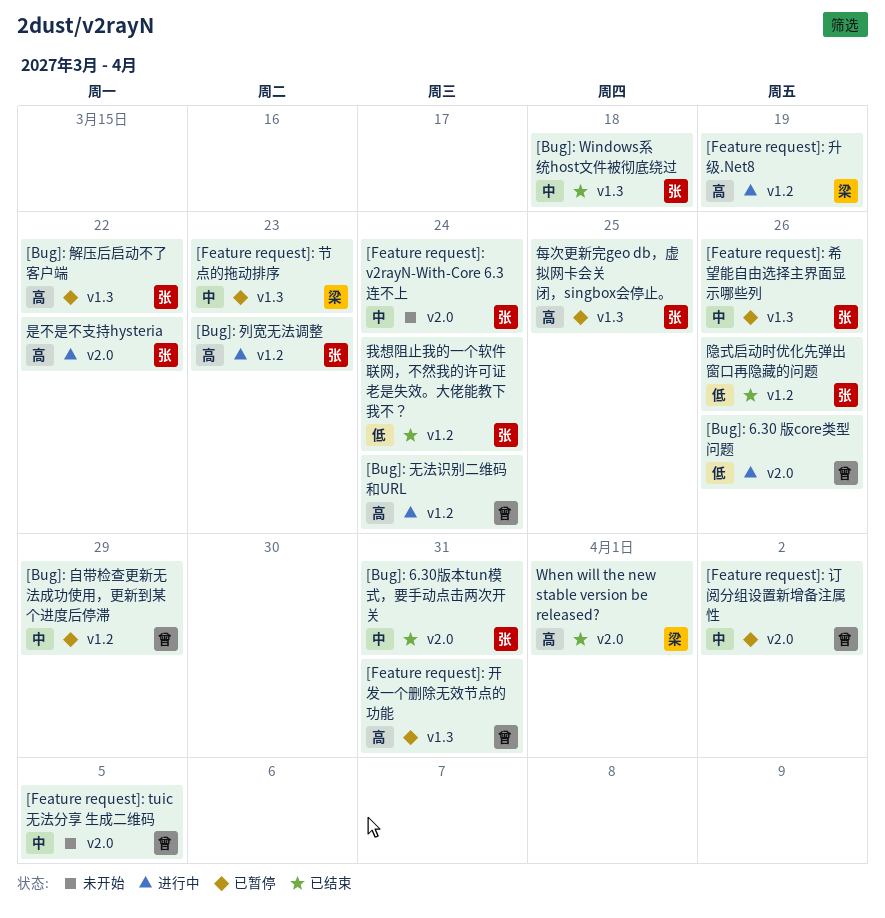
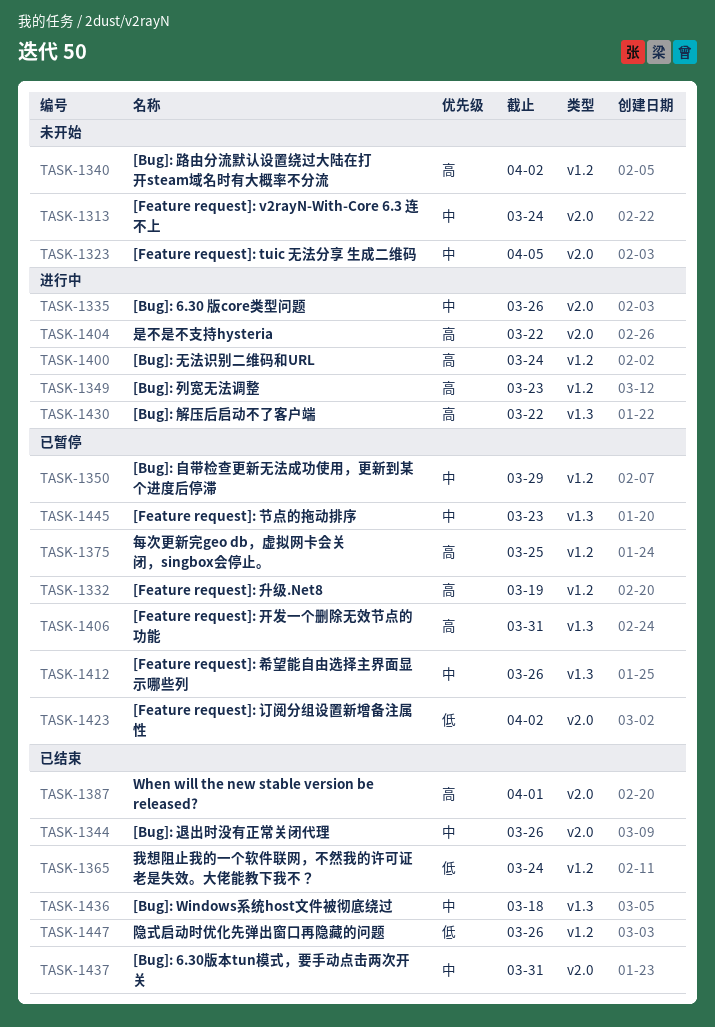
[Bug]: 6.30 版core类型问题, priority: 低 -> 中
[Bug]: 解压后启动不了客户端, status: 已暂停 -> 进行中
[Bug]: 路由分流默认设置绕过大陆在打开steam域名时有大概率不分流: none -> present
[Bug]: 退出时没有正常关闭代理: none -> present
[Feature request]: 升级.Net8, status: 进行中 -> 已暂停
[Feature request]: 订阅分组设置新增备注属性, priority: 中 -> 低
每次更新完geo db，虚拟网卡会关闭，singbox会停止。, label: v1.3 -> v1.2

